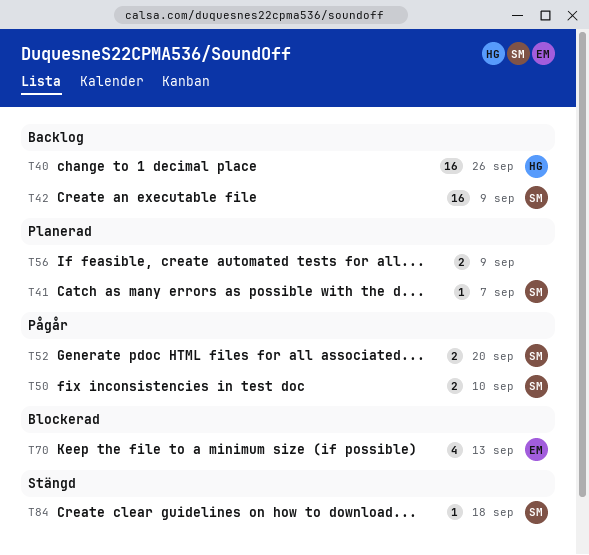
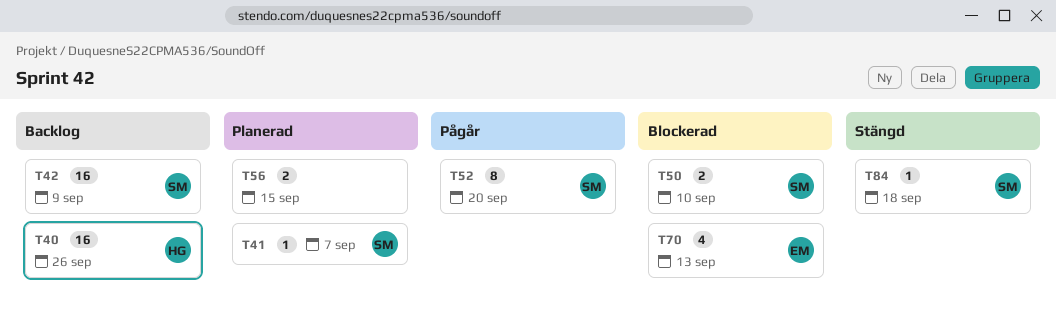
T50, status: Pågår -> Blockerad
T52, estimate: 2 -> 8
T56, due: Sep 9 -> Sep 15

